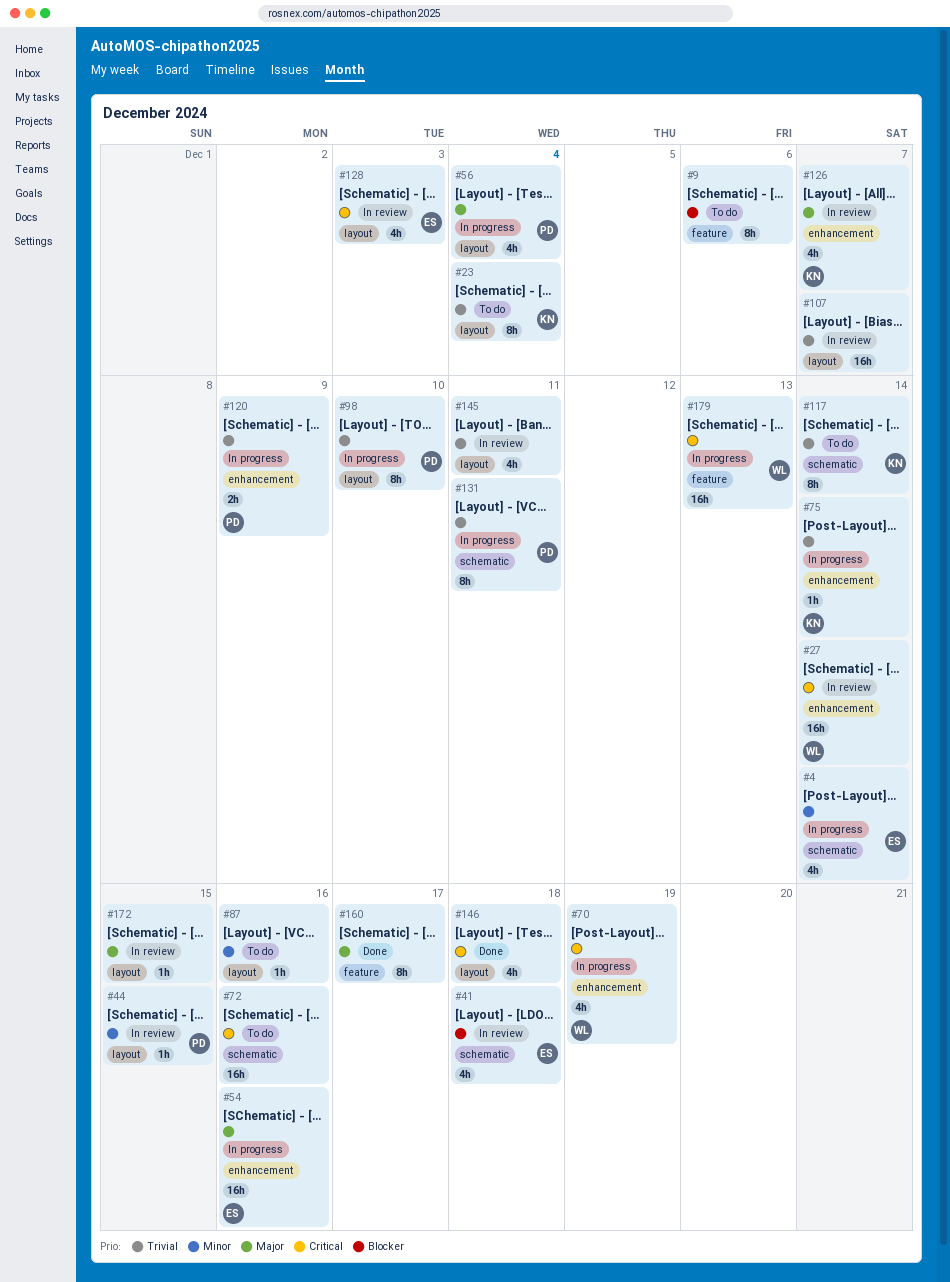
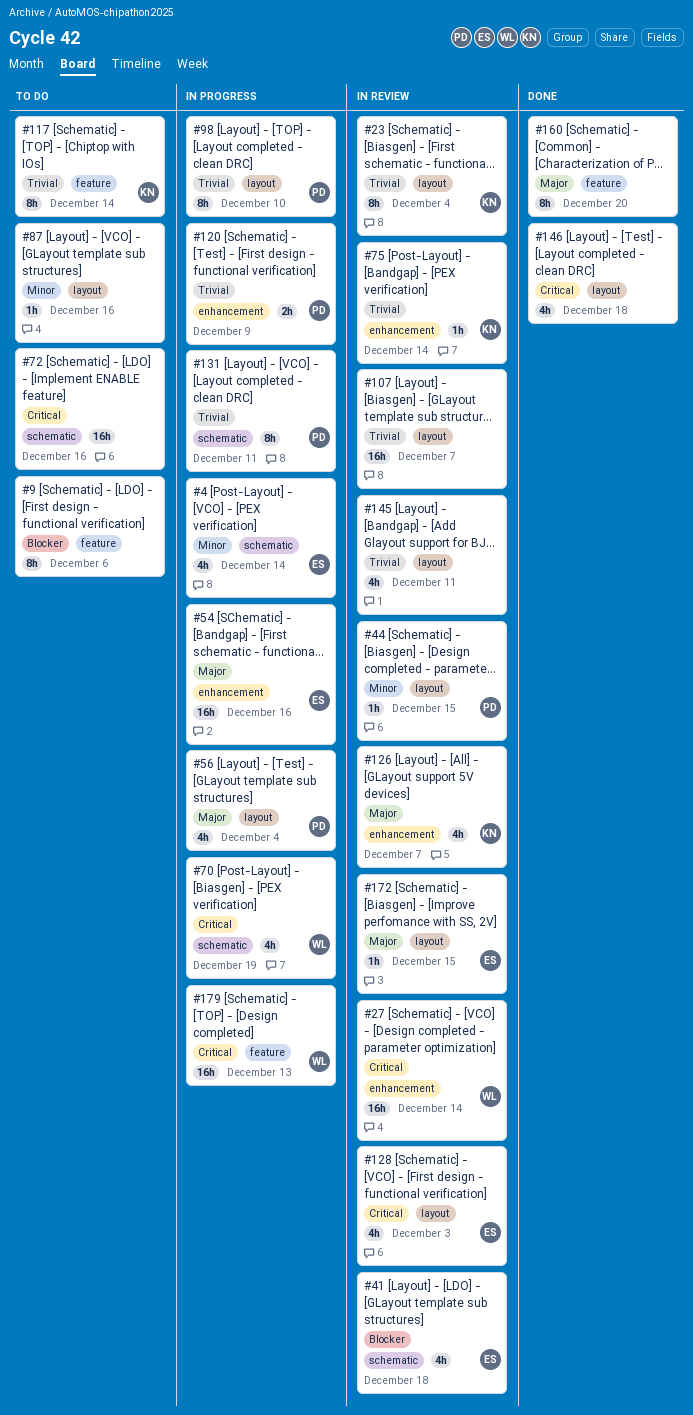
#23, status: To do -> In review
#70, label: enhancement -> schematic
#75, status: In progress -> In review
#117, label: schematic -> feature
#160, due: Dec 17 -> Dec 20
#172, owner: none -> ES

